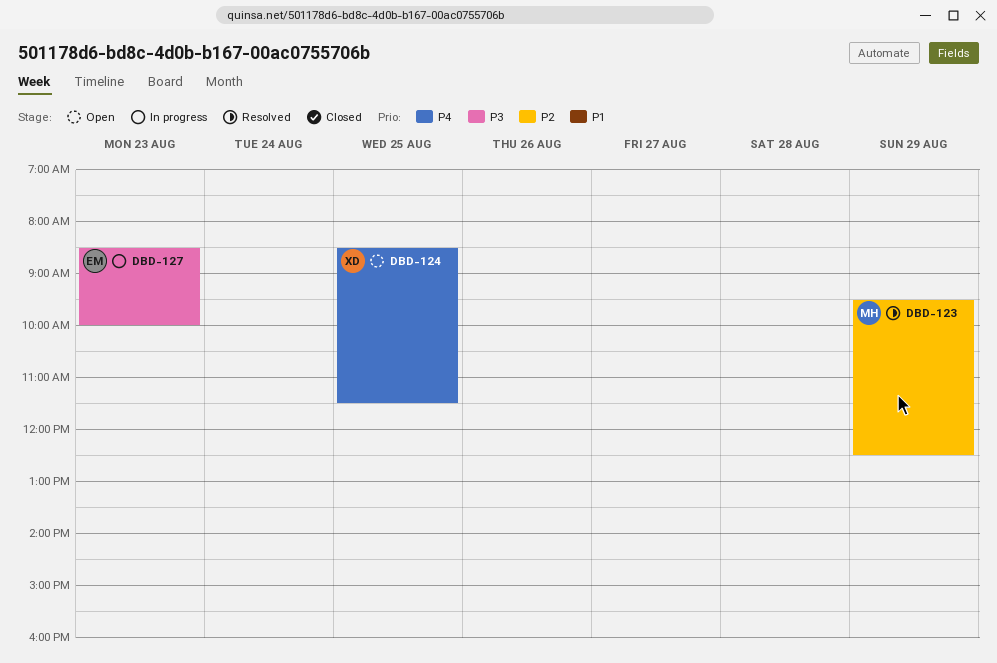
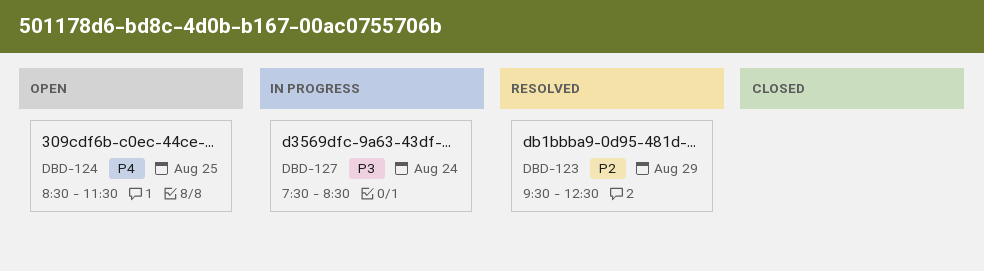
DBD-127, day: Aug 23 -> Aug 24
DBD-127, begins: 08:30 -> 07:30
DBD-127, ends: 10:00 -> 08:30

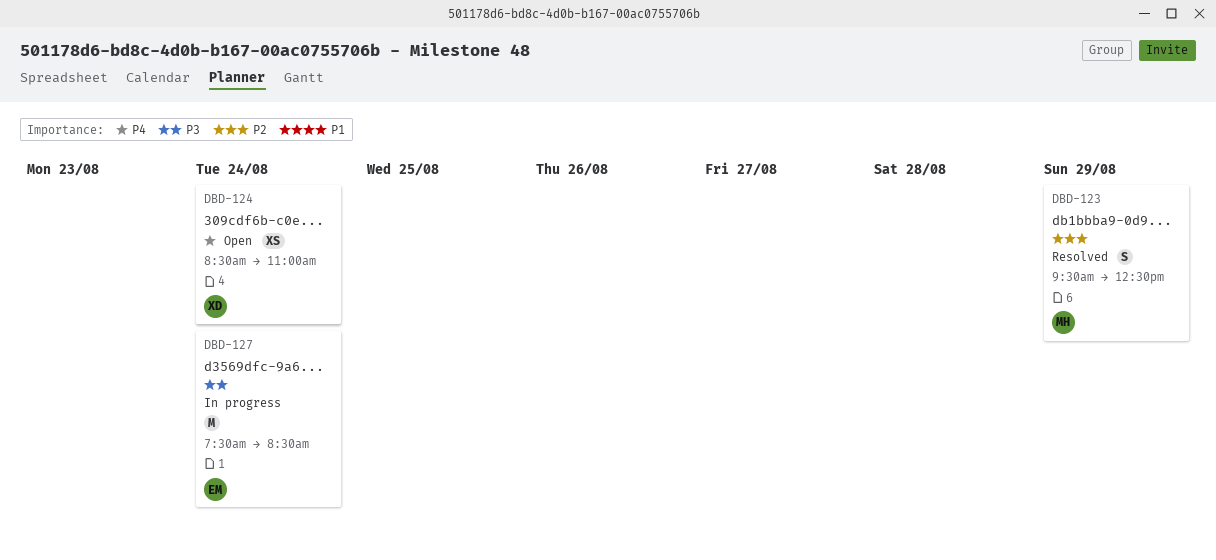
DBD-124, day: Aug 25 -> Aug 24
DBD-124, ends: 11:30 -> 11:00

